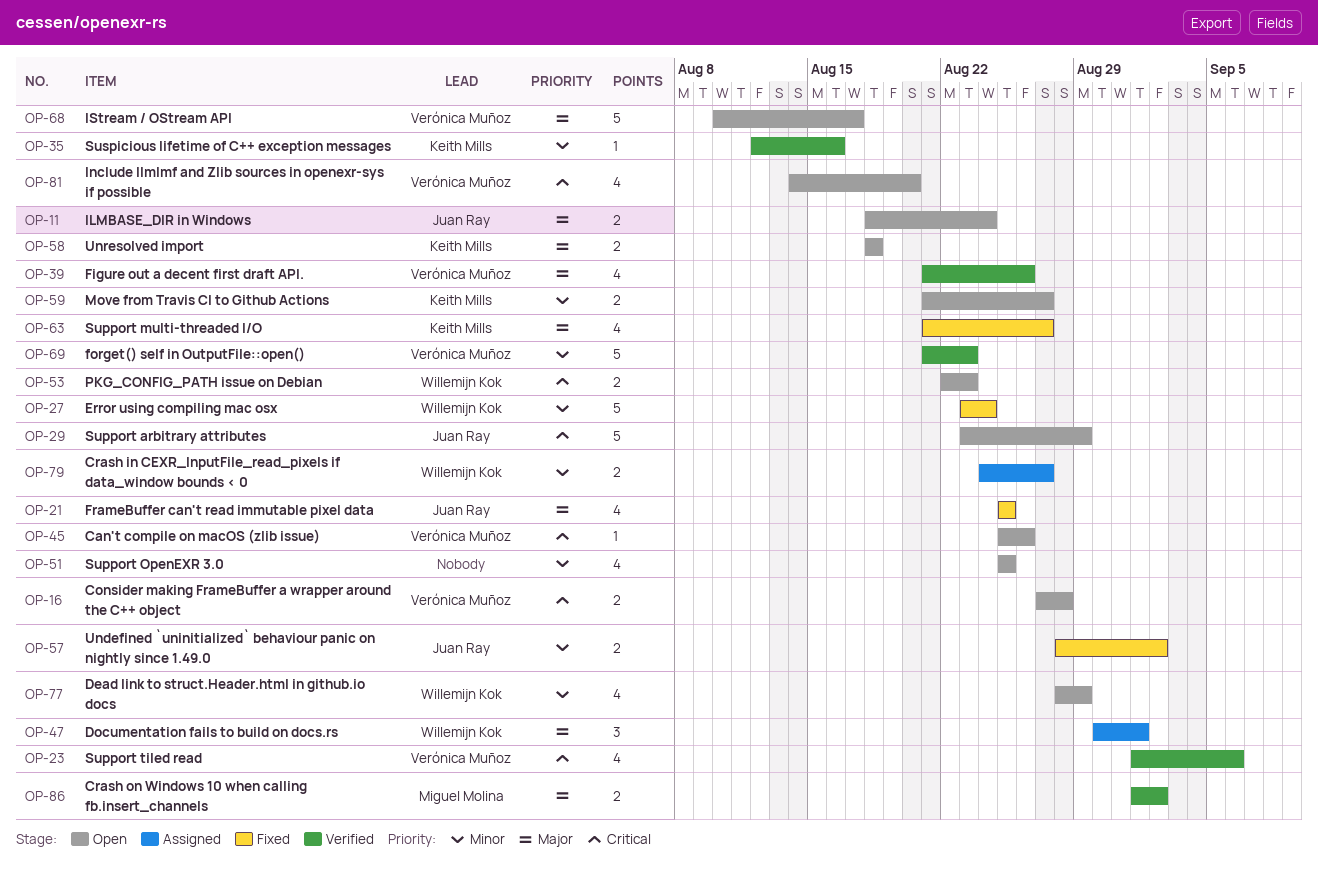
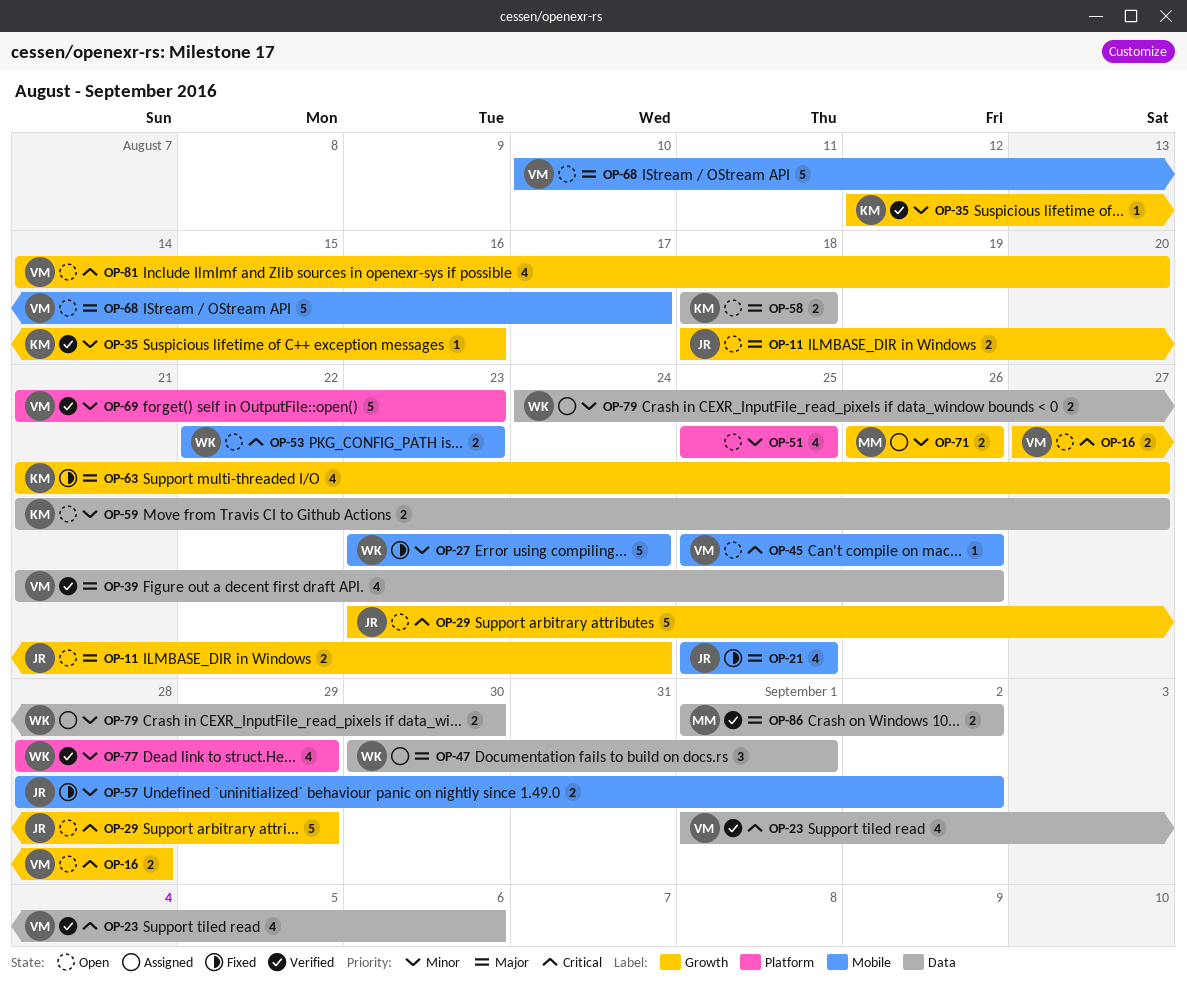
OP-71: none -> present
OP-77, status: Open -> Verified
OP-79, due: Aug 27 -> Aug 30

